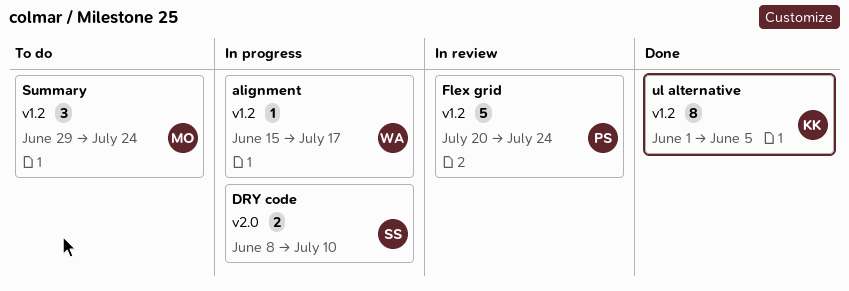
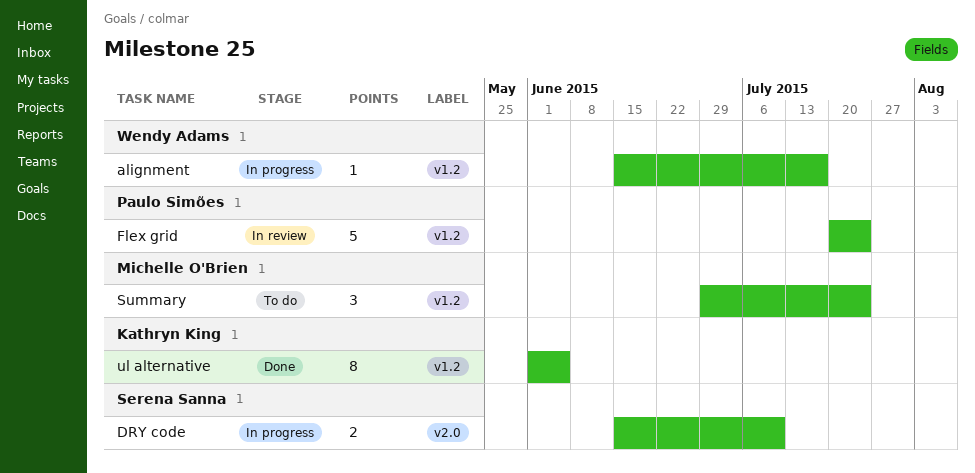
DRY code, start: Jun 8 -> Jun 15

